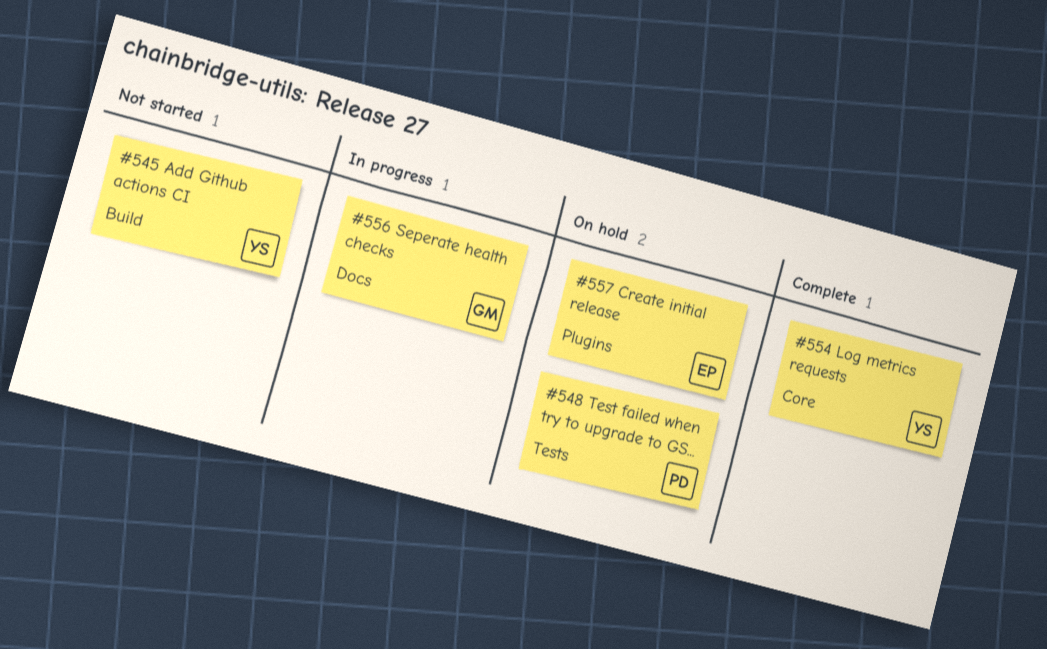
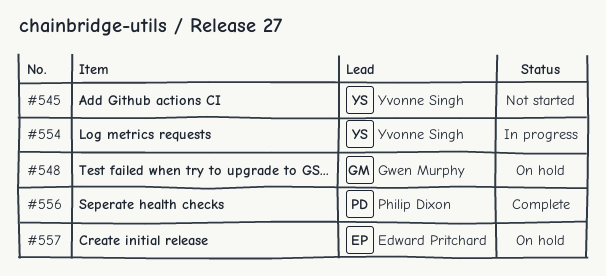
#548, owner: Philip Dixon -> Gwen Murphy
#554, status: Complete -> In progress
#556, status: In progress -> Complete
#556, owner: Gwen Murphy -> Philip Dixon

